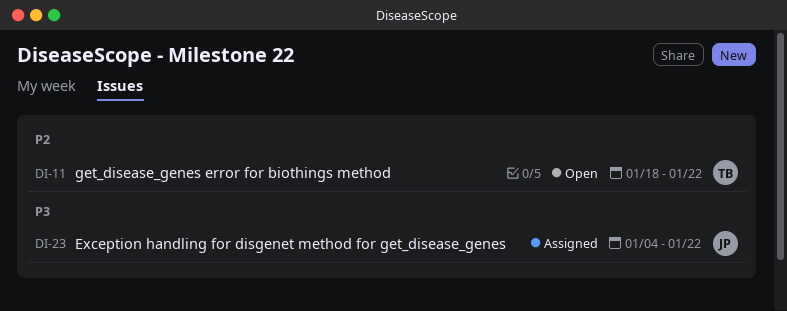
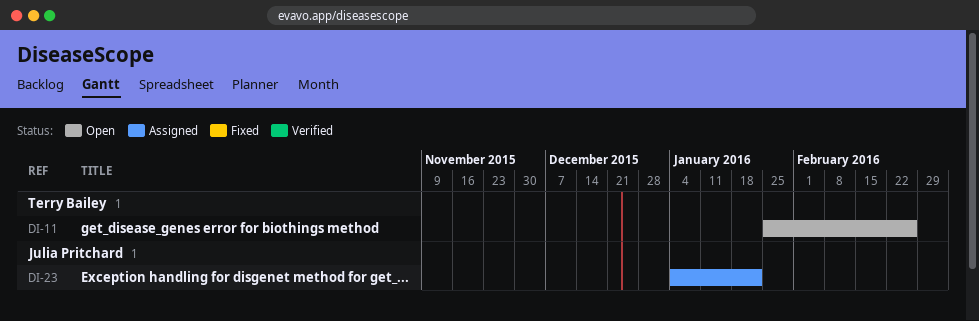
DI-11, start: Jan 18 -> Jan 25
DI-11, due: Jan 22 -> Feb 26

